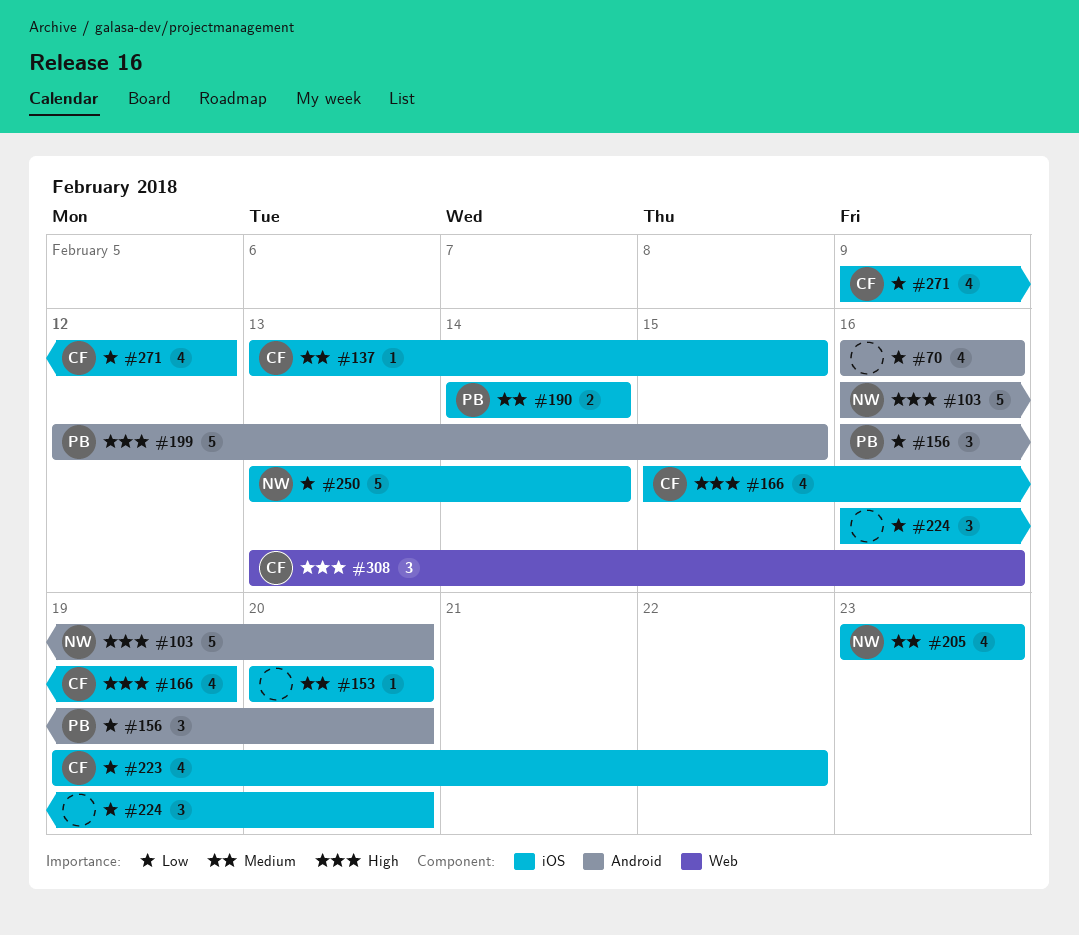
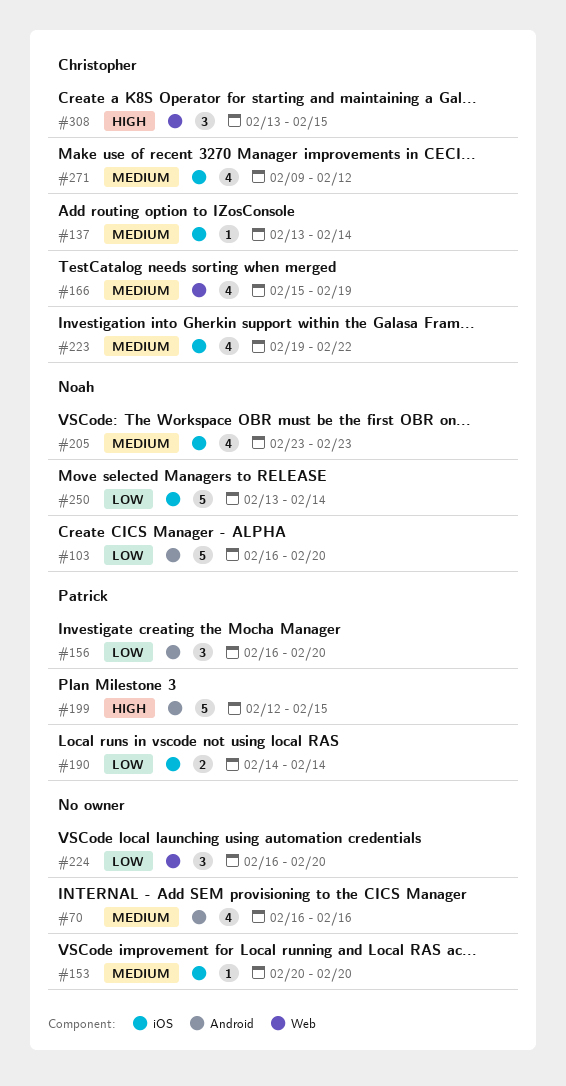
#70, priority: Low -> Medium
#103, priority: High -> Low
#137, due: Feb 15 -> Feb 14
#166, priority: High -> Medium
#166, label: iOS -> Web
#190, priority: Medium -> Low
#223, priority: Low -> Medium
#224, label: iOS -> Web
#271, priority: Low -> Medium
#308, due: Feb 16 -> Feb 15

